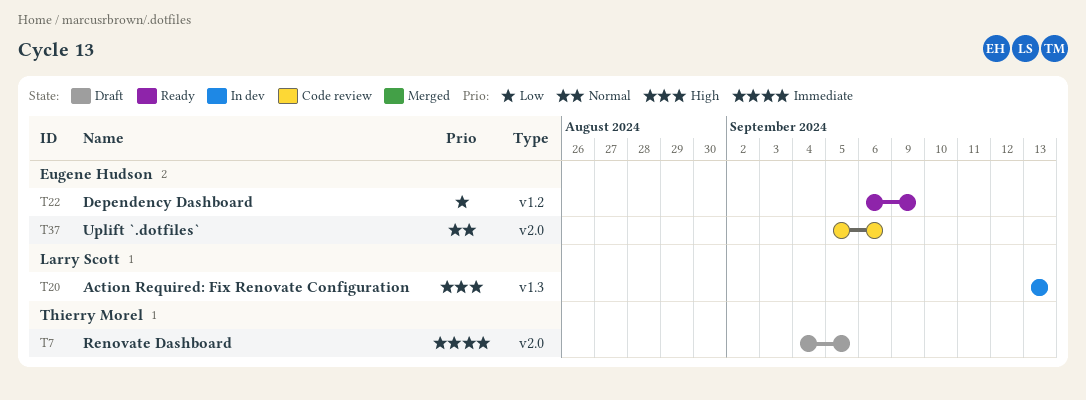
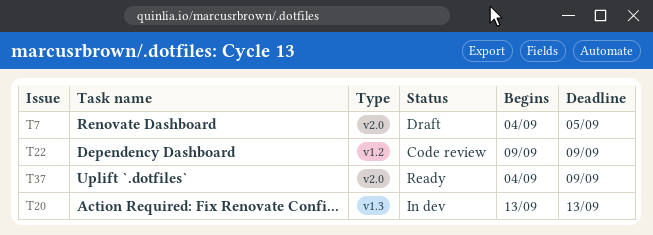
T22, status: Ready -> Code review
T22, start: Sep 6 -> Sep 9
T37, status: Code review -> Ready
T37, start: Sep 5 -> Sep 4
T37, due: Sep 6 -> Sep 9

